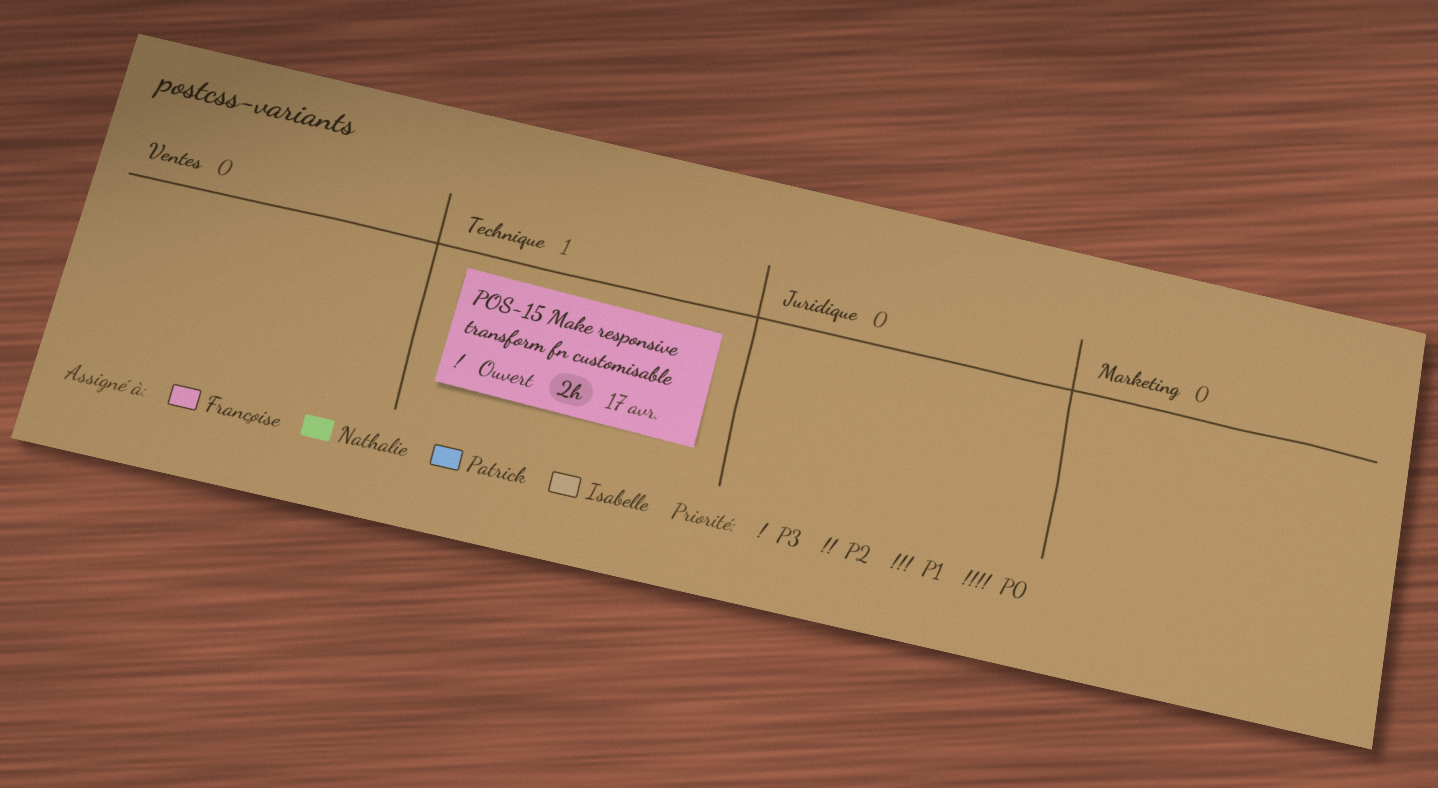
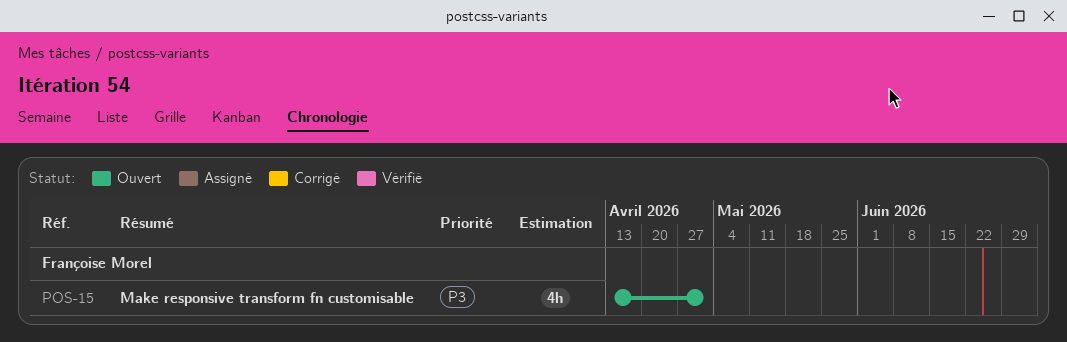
POS-15, estimate: 2h -> 4h
POS-15, due: Apr 17 -> May 1

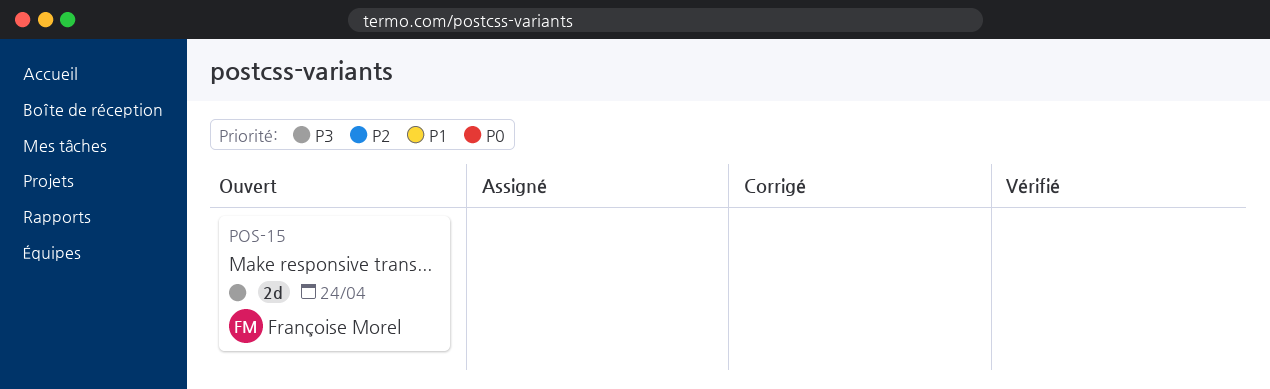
POS-15, estimate: 4h -> 2d
POS-15, due: May 1 -> Apr 24

